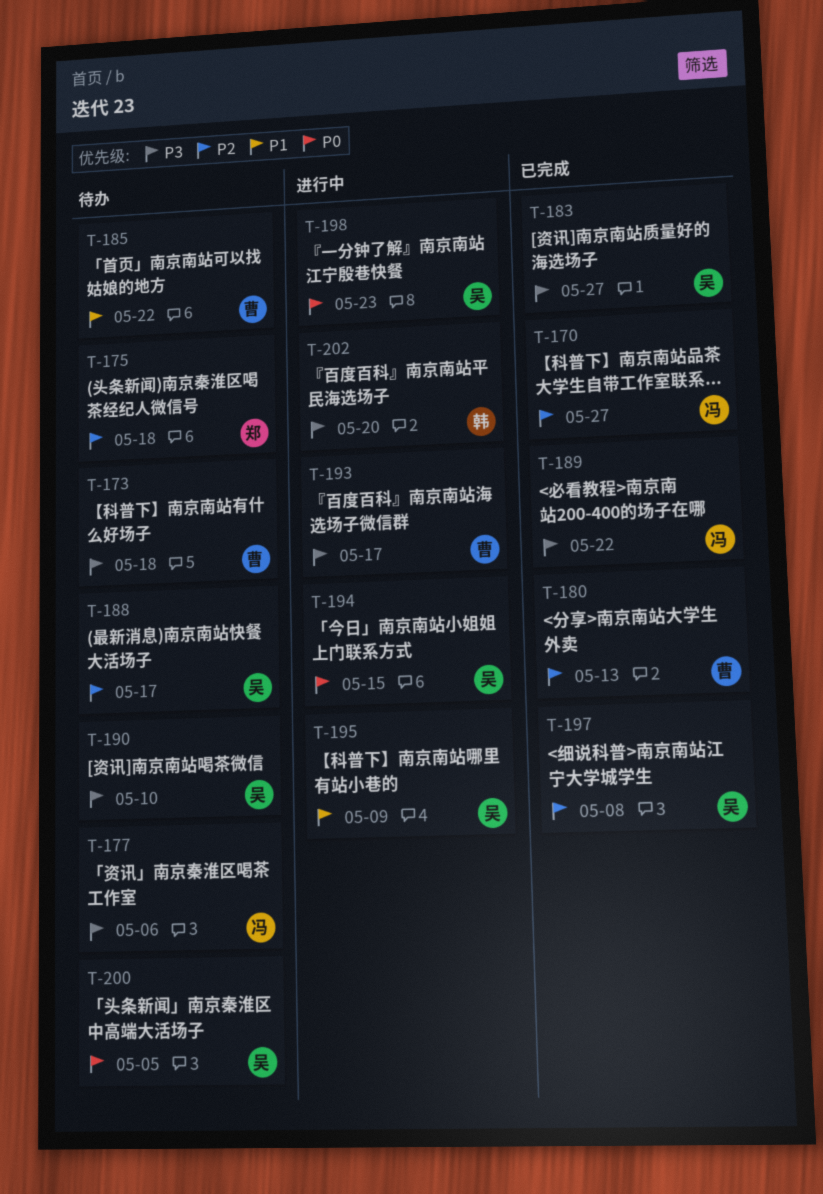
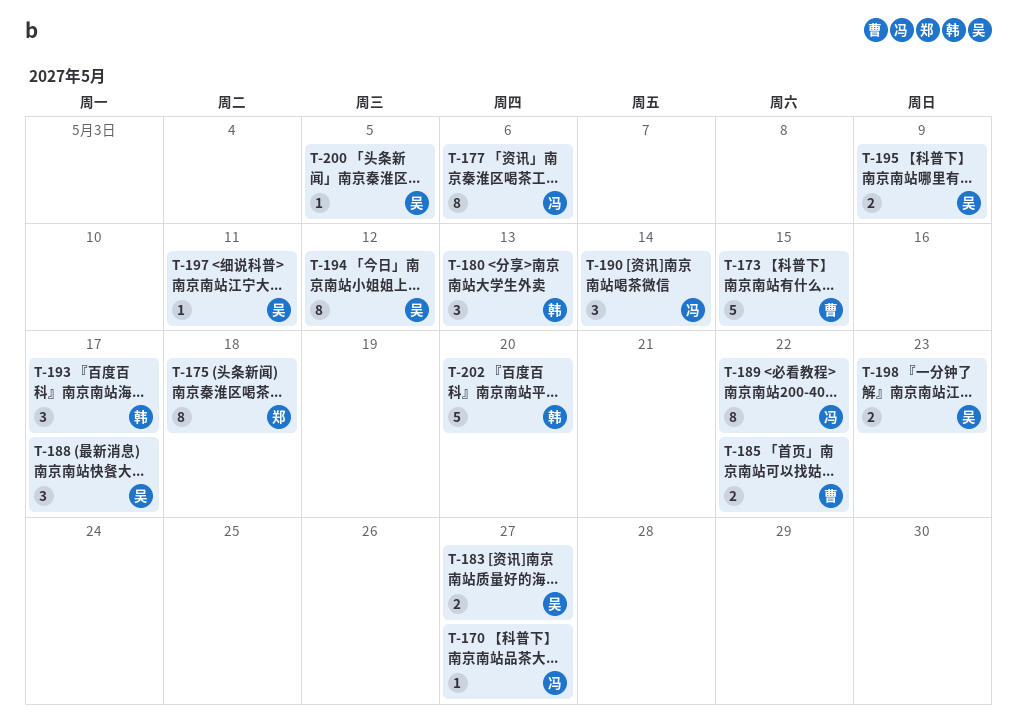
T-173, due: May 18 -> May 15
T-180, owner: 曹 -> 韩
T-190, owner: 吴 -> 冯
T-190, due: May 10 -> May 14
T-193, owner: 曹 -> 韩
T-194, due: May 15 -> May 12
T-197, due: May 8 -> May 11

